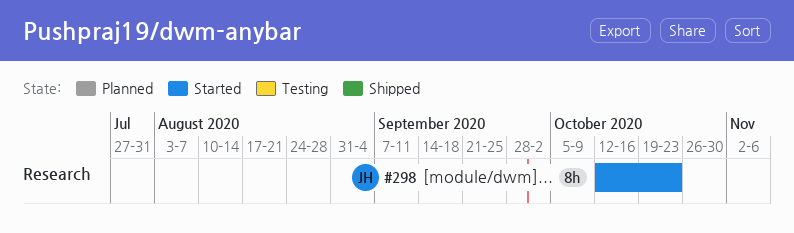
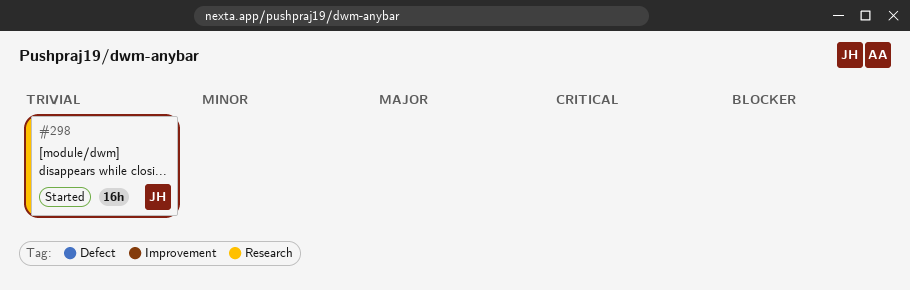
#298, estimate: 8h -> 16h

